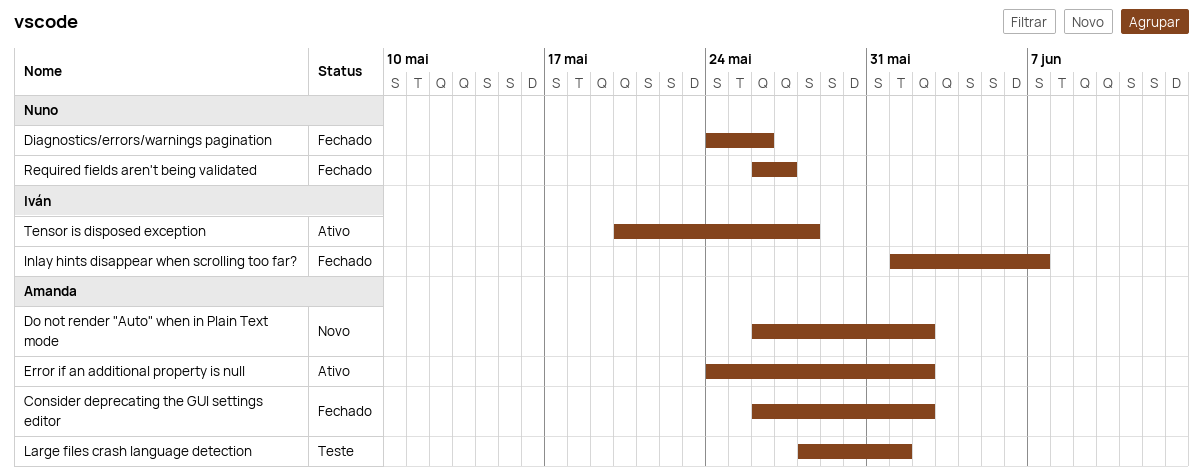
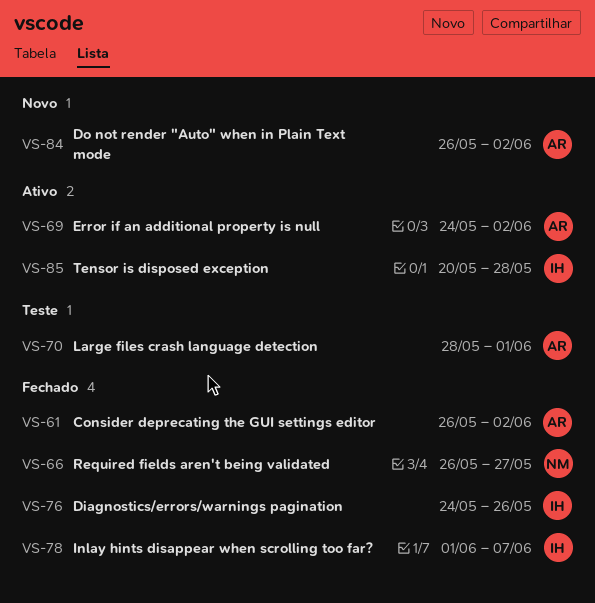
Diagnostics/errors/warnings pagination, owner: Nuno -> Iván

